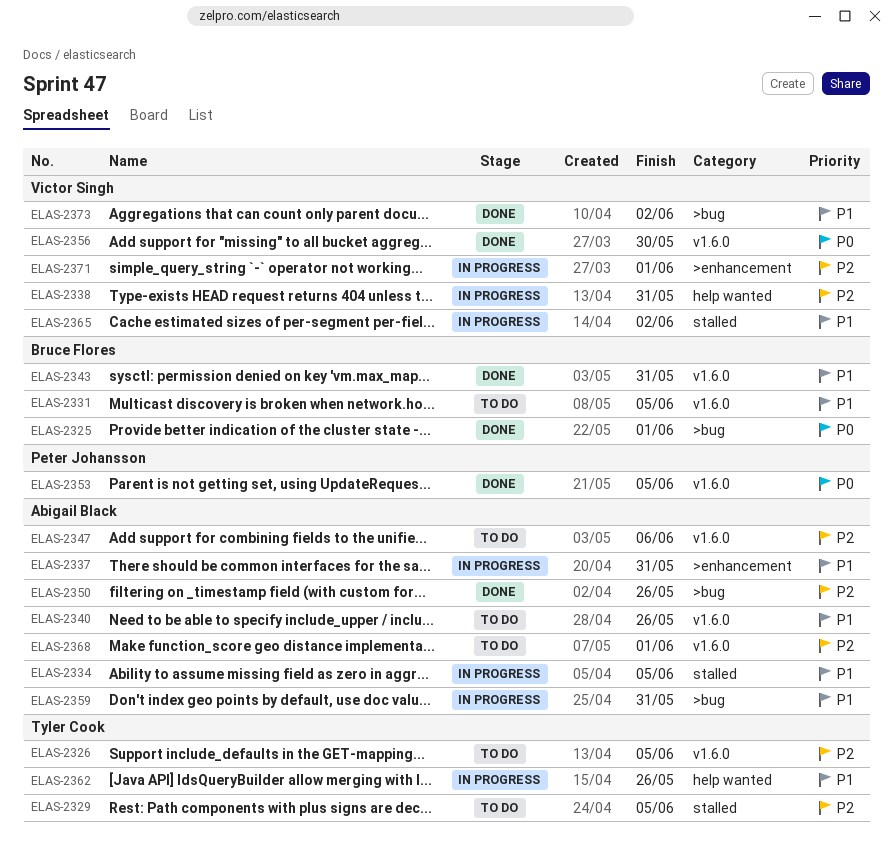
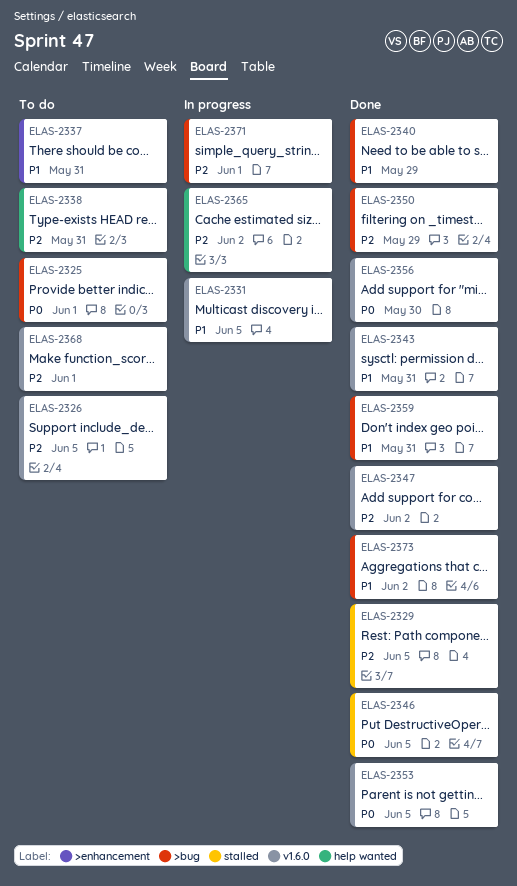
ELAS-2325, status: Done -> To do
ELAS-2329, status: To do -> Done
ELAS-2331, status: To do -> In progress
ELAS-2334: present -> none
ELAS-2337, status: In progress -> To do
ELAS-2338, status: In progress -> To do
ELAS-2340, status: To do -> Done
ELAS-2340, label: v1.6.0 -> >bug
ELAS-2340, due: May 26 -> May 29
ELAS-2346: none -> present
ELAS-2347, status: To do -> Done
ELAS-2347, due: Jun 6 -> Jun 2
ELAS-2350, due: May 26 -> May 29
ELAS-2359, status: In progress -> Done
ELAS-2362: present -> none
ELAS-2365, priority: P1 -> P2
ELAS-2365, label: stalled -> help wanted
ELAS-2371, label: >enhancement -> >bug

